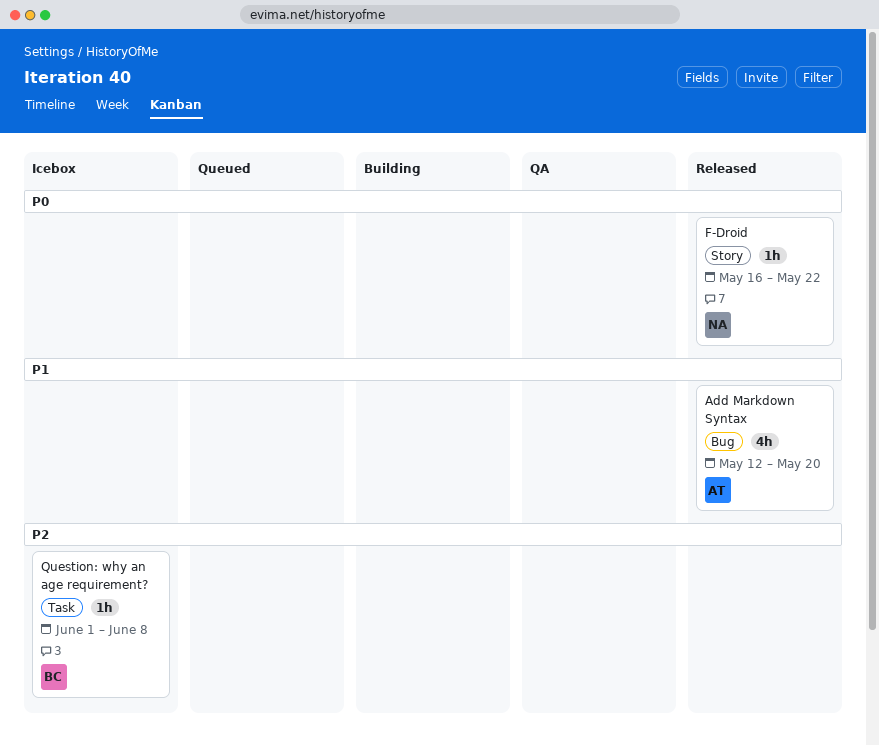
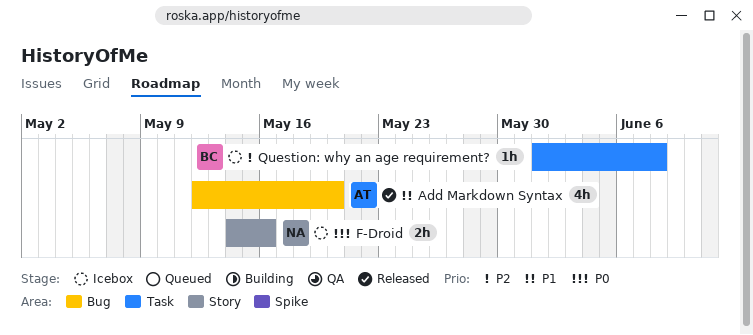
F-Droid, status: Released -> Icebox
F-Droid, estimate: 1h -> 2h
F-Droid, start: May 16 -> May 14
F-Droid, due: May 22 -> May 16

